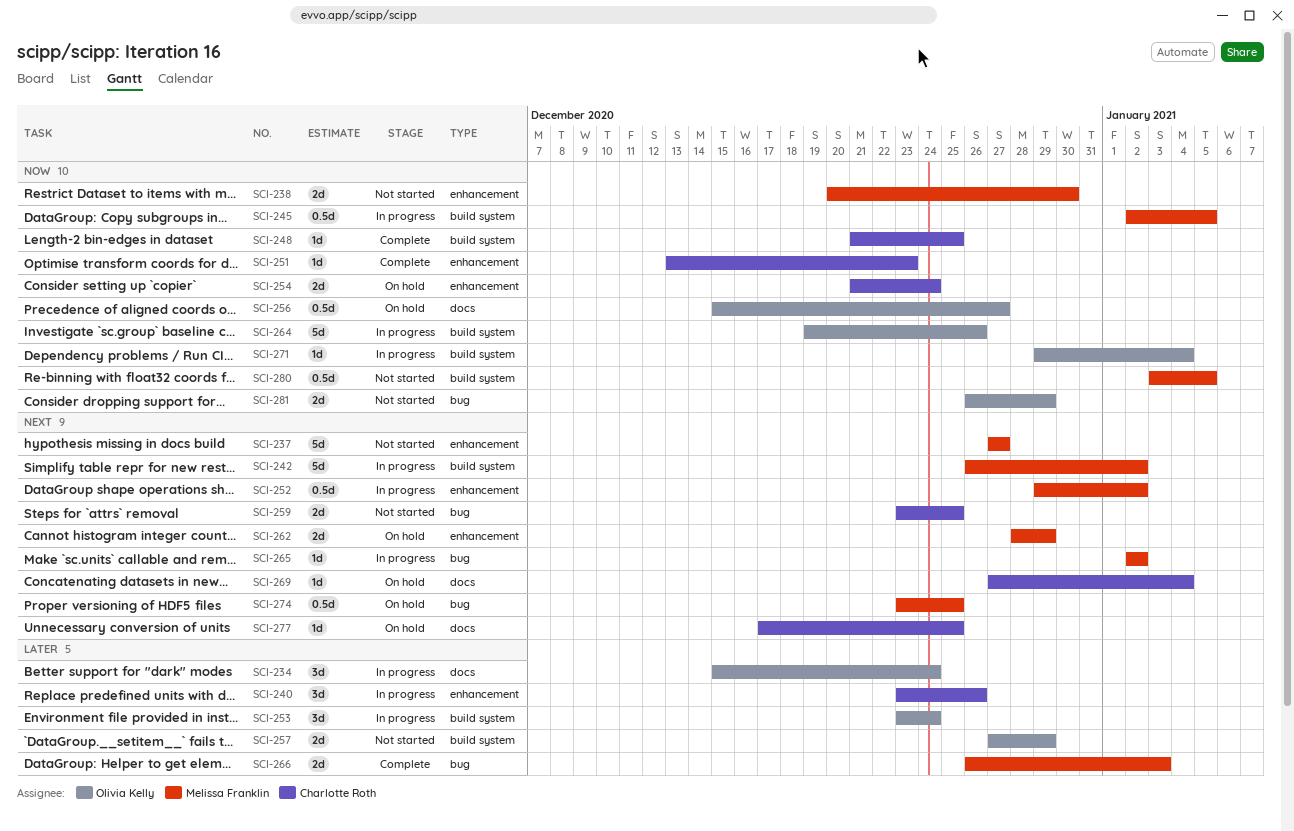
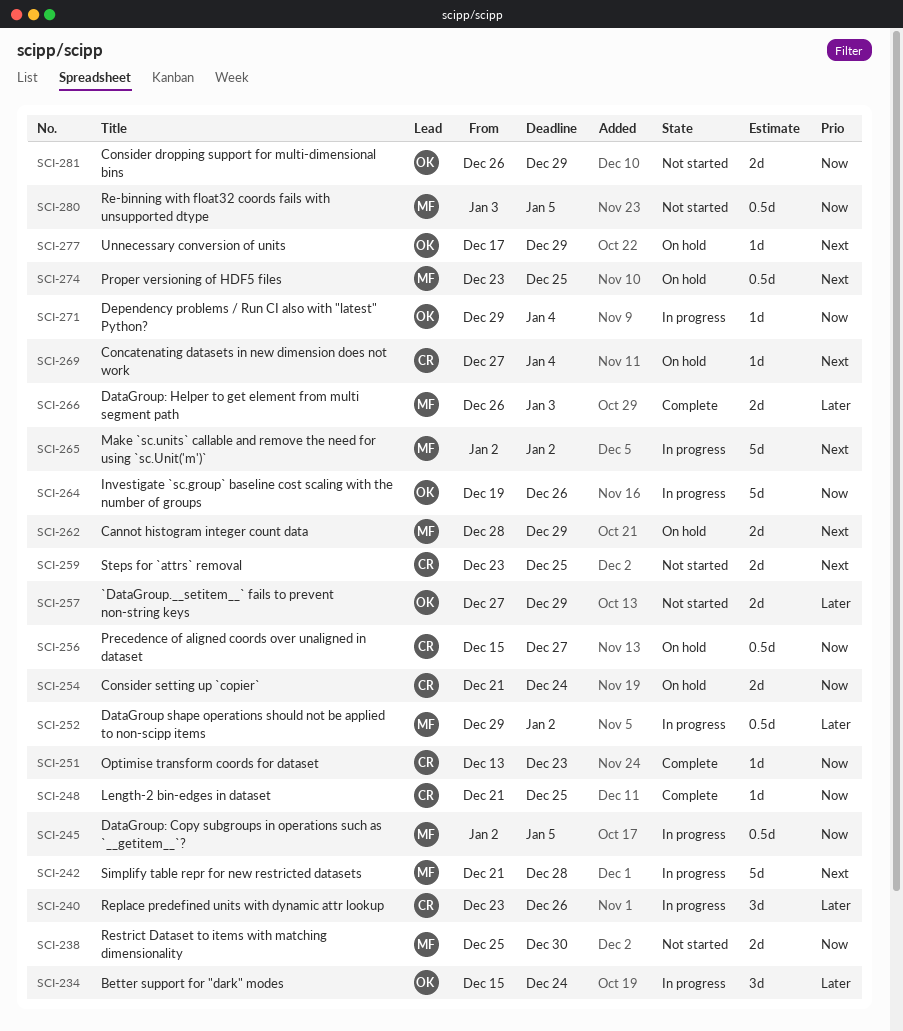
SCI-237: present -> none
SCI-238, start: Dec 20 -> Dec 25
SCI-242, start: Dec 26 -> Dec 21
SCI-242, due: Jan 2 -> Dec 28
SCI-252, priority: Next -> Later
SCI-253: present -> none
SCI-256, owner: Olivia Kelly -> Charlotte Roth
SCI-265, estimate: 1d -> 5d
SCI-277, owner: Charlotte Roth -> Olivia Kelly
SCI-277, due: Dec 25 -> Dec 29

